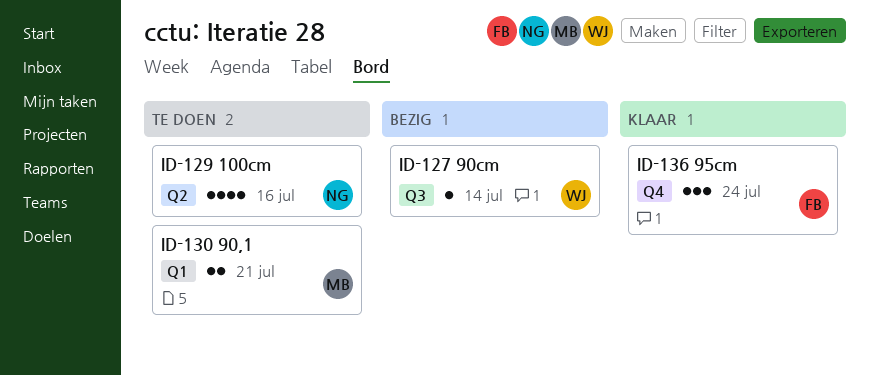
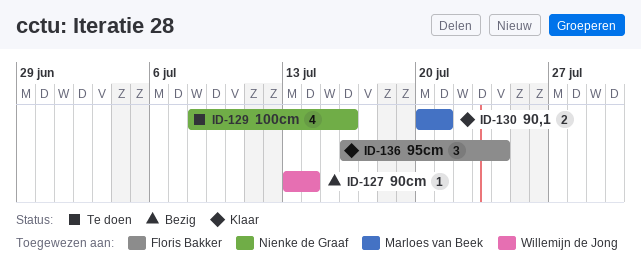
ID-130, status: Te doen -> Klaar

